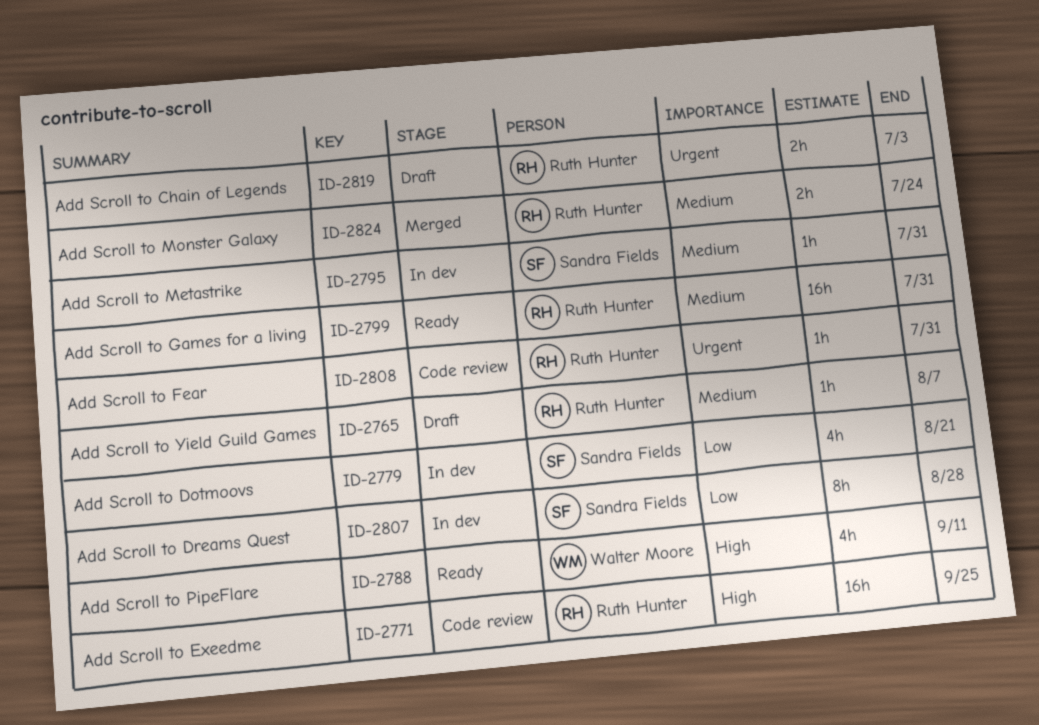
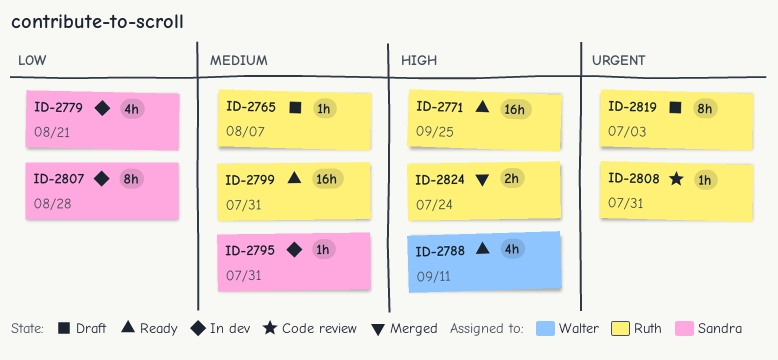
ID-2771, status: Code review -> Ready
ID-2819, estimate: 2h -> 8h
ID-2824, priority: Medium -> High

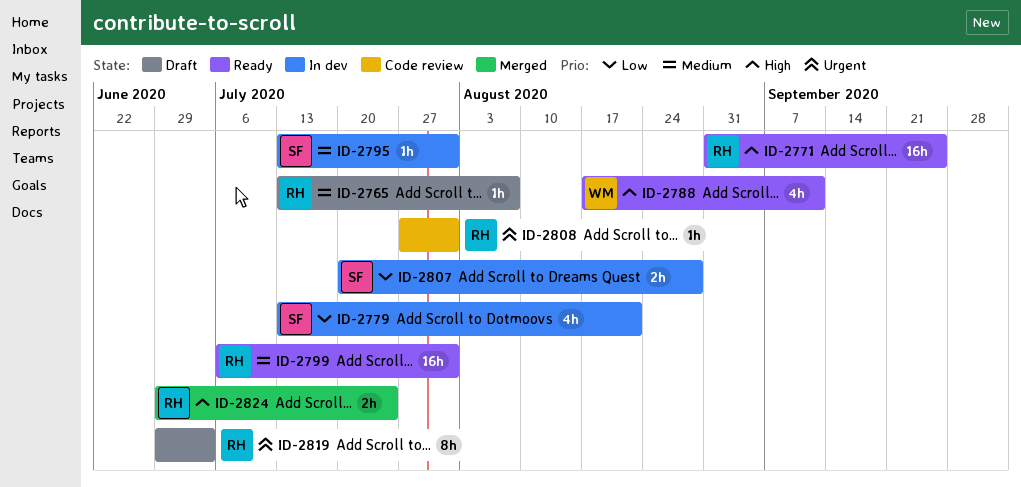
ID-2807, estimate: 8h -> 2h

